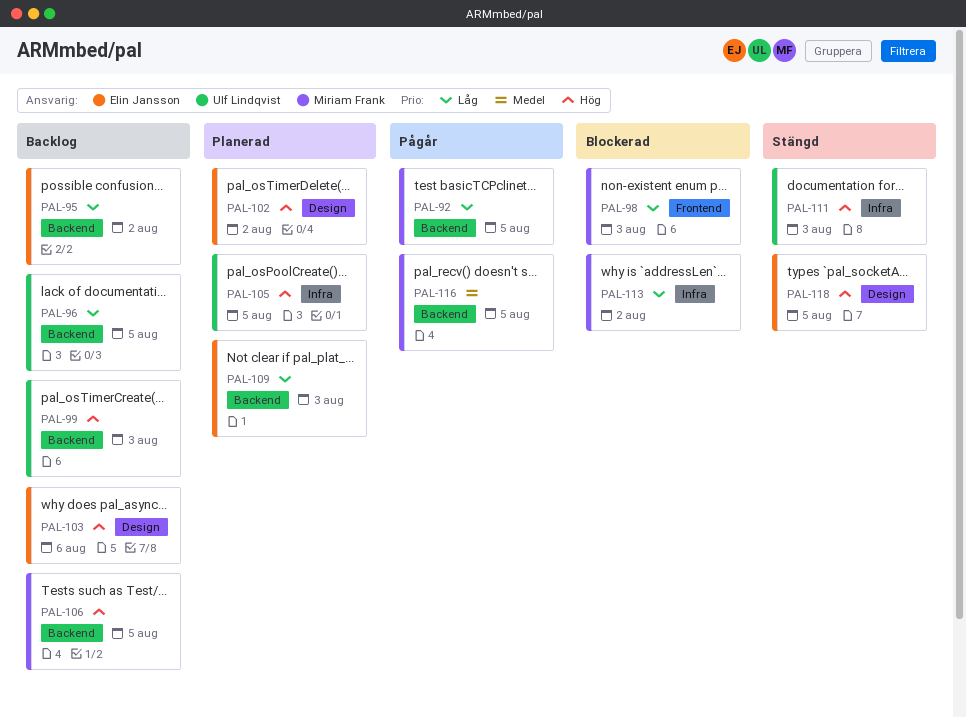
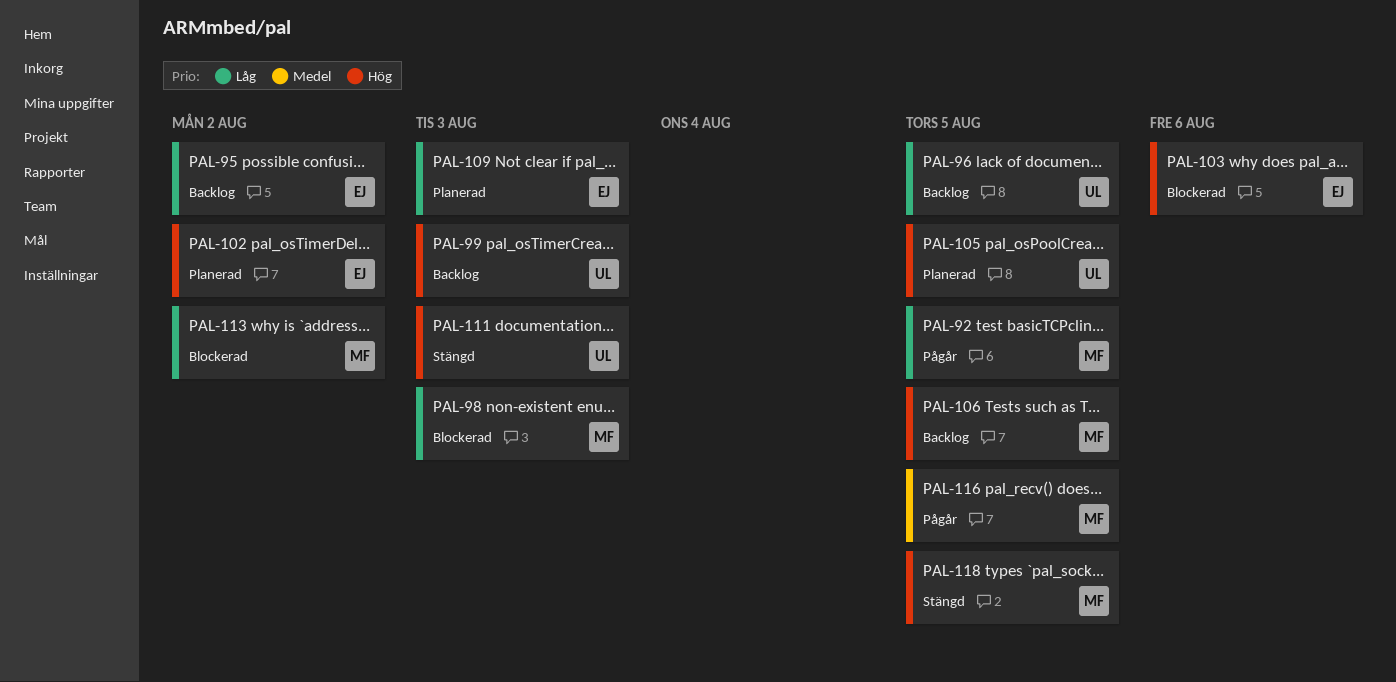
PAL-103, status: Backlog -> Blockerad
PAL-118, owner: Elin Jansson -> Miriam Frank

